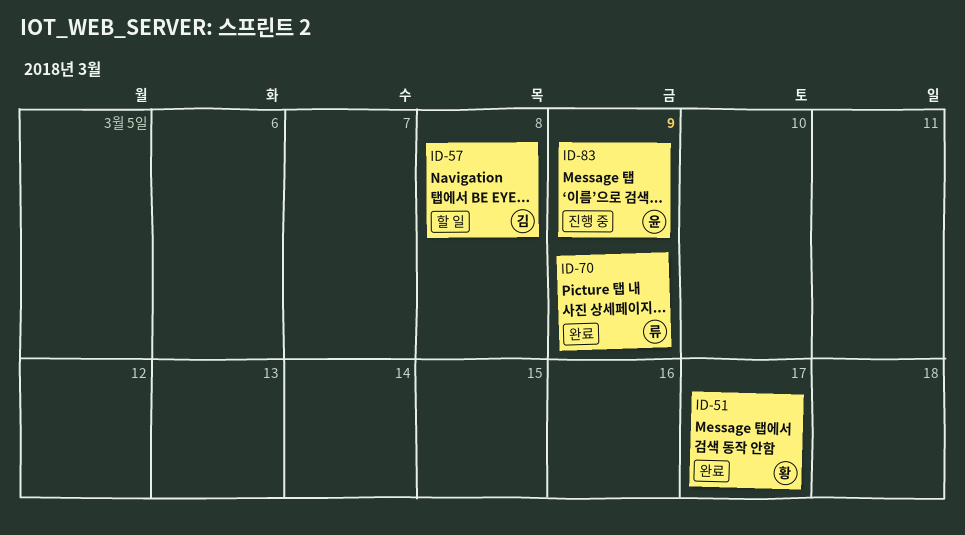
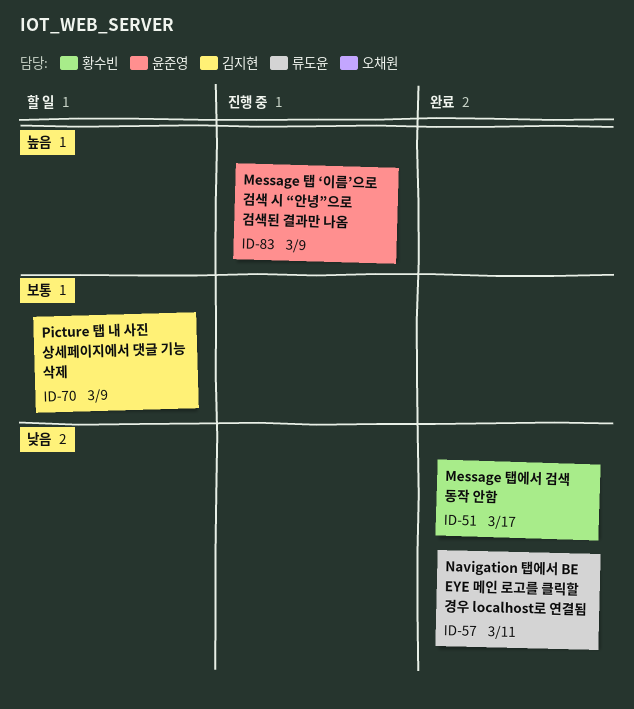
ID-57, status: 할 일 -> 완료
ID-57, owner: 김지현 -> 류도윤
ID-57, due: Mar 8 -> Mar 11
ID-70, status: 완료 -> 할 일
ID-70, owner: 류도윤 -> 김지현

